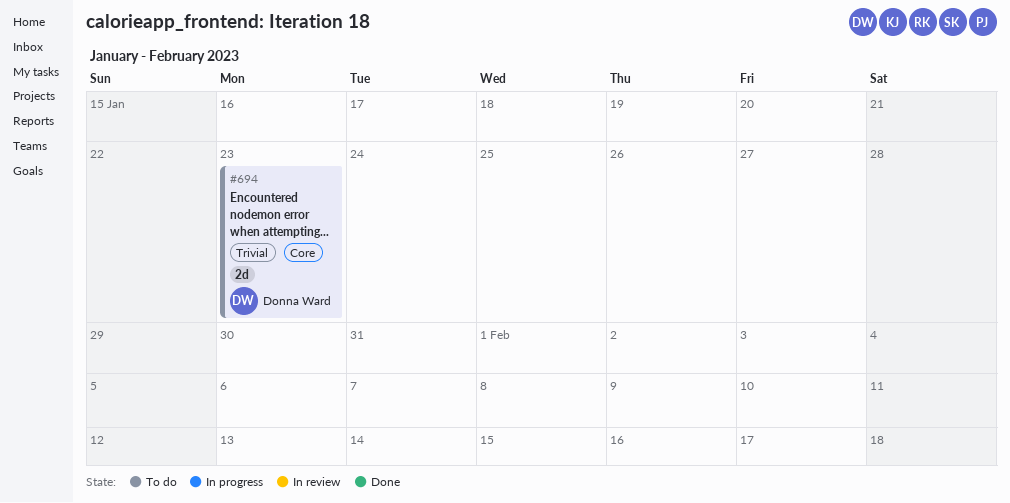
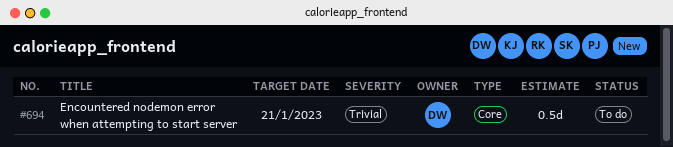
#694, estimate: 2d -> 0.5d
#694, due: Jan 23 -> Jan 21

